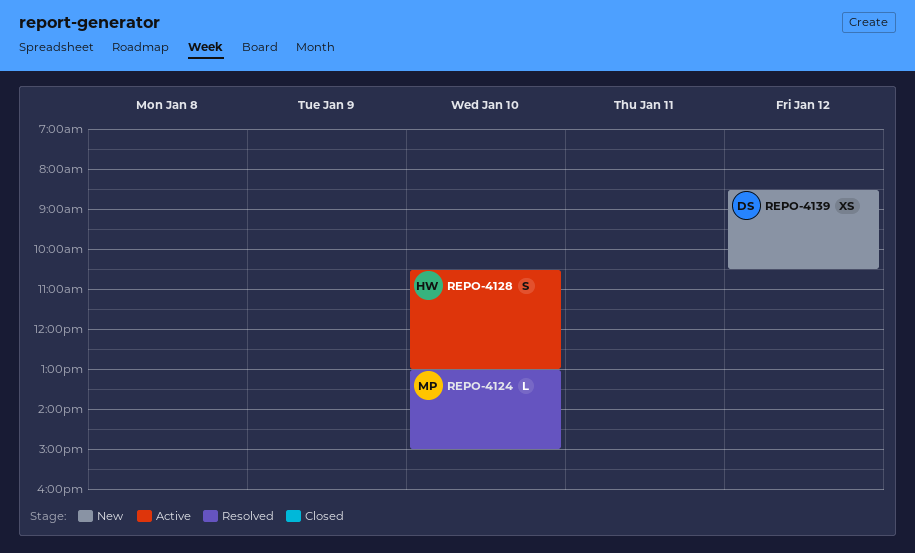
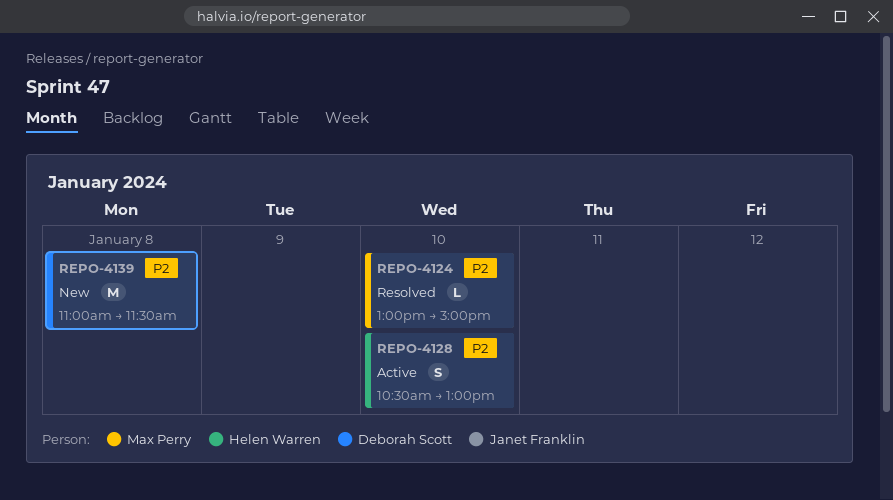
REPO-4139, estimate: XS -> M
REPO-4139, day: Jan 12 -> Jan 8
REPO-4139, begins: 08:30 -> 11:00
REPO-4139, ends: 10:30 -> 11:30

